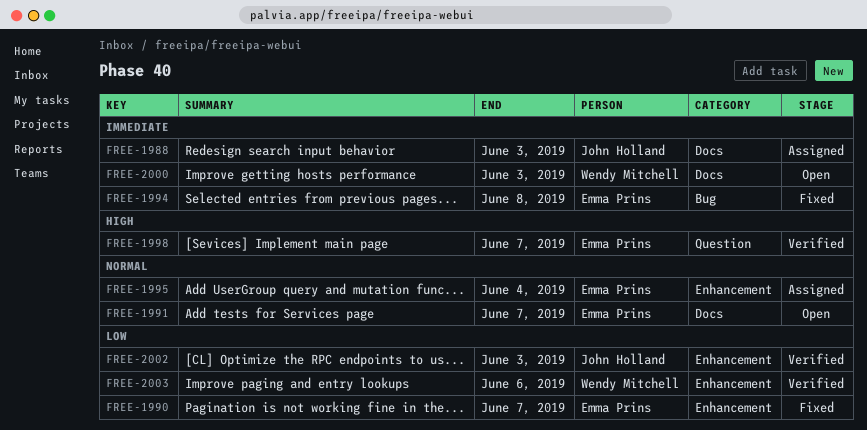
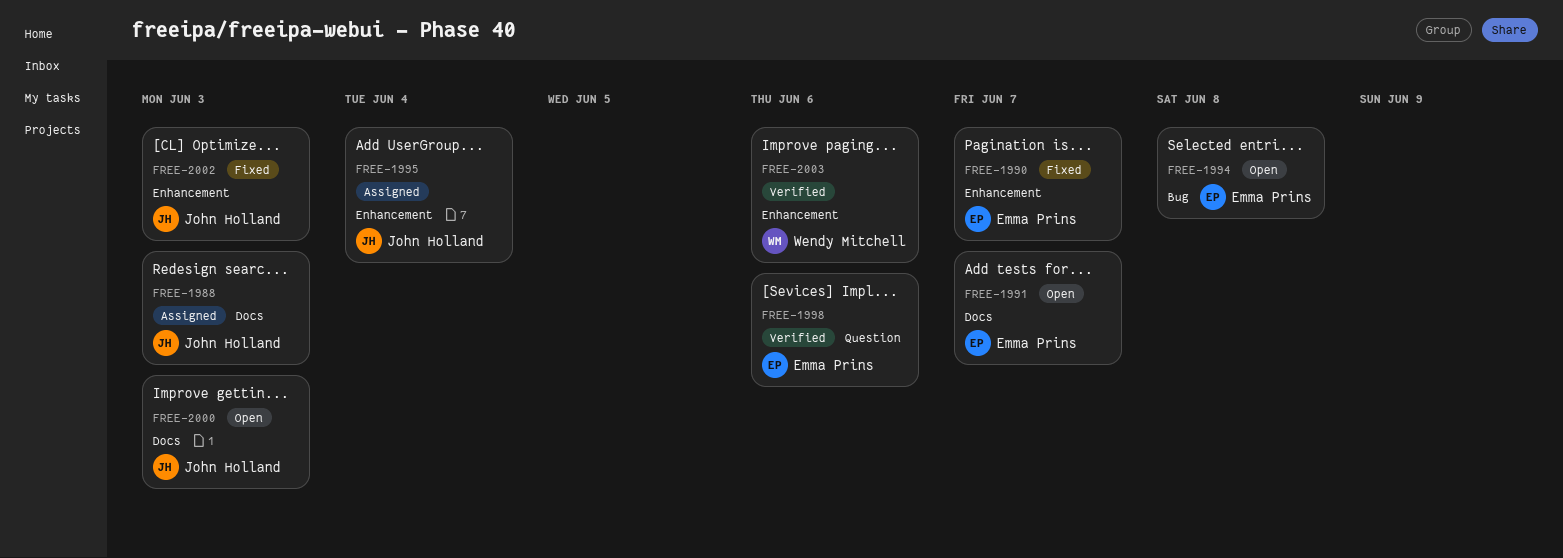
FREE-1994, status: Fixed -> Open
FREE-1995, owner: Emma Prins -> John Holland
FREE-1998, due: Jun 7 -> Jun 6
FREE-2000, owner: Wendy Mitchell -> John Holland
FREE-2002, status: Verified -> Fixed

